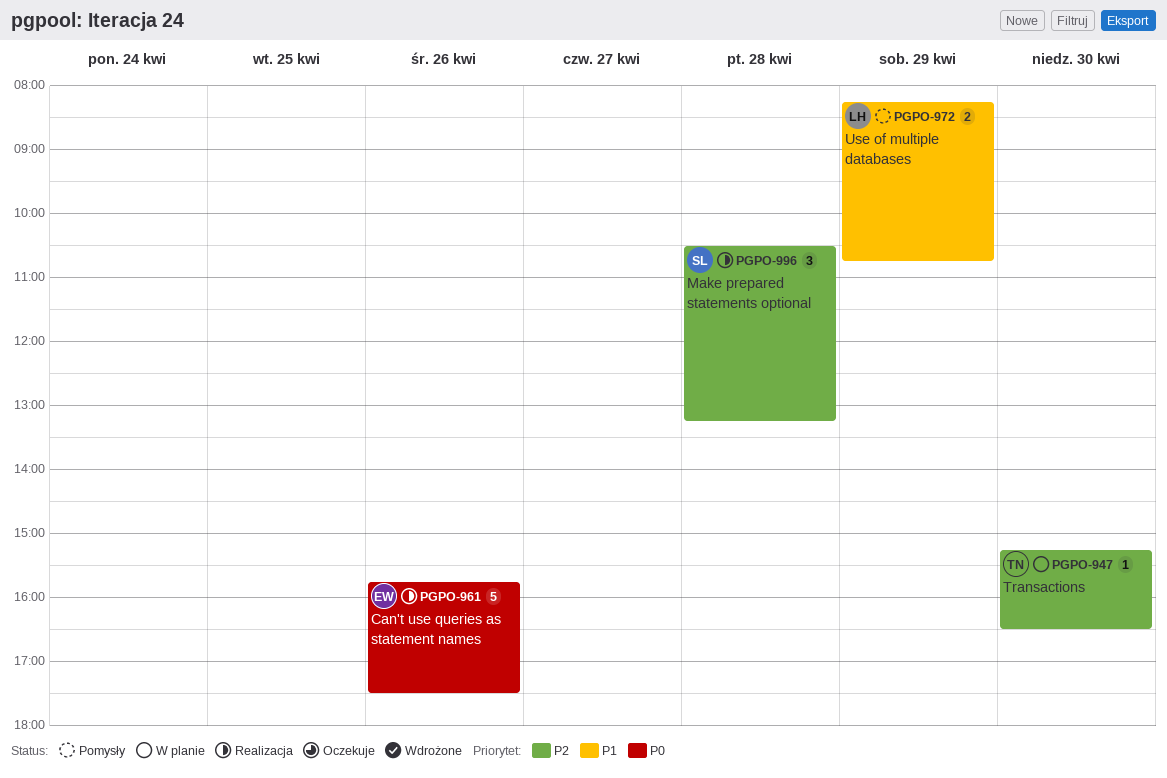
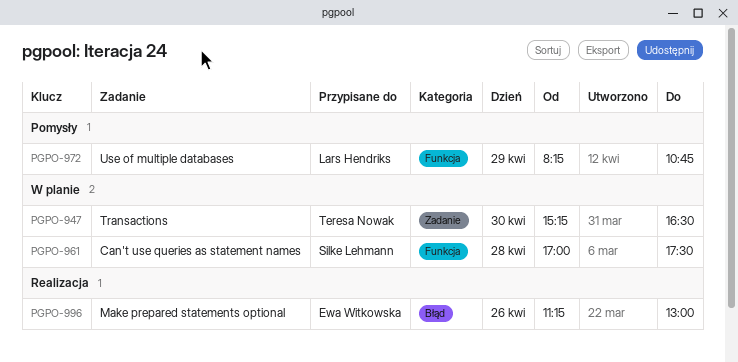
PGPO-961, status: Realizacja -> W planie
PGPO-961, owner: Ewa Witkowska -> Silke Lehmann
PGPO-961, day: Apr 26 -> Apr 28
PGPO-961, begins: 15:45 -> 17:00
PGPO-996, owner: Silke Lehmann -> Ewa Witkowska
PGPO-996, day: Apr 28 -> Apr 26
PGPO-996, begins: 10:30 -> 11:15
PGPO-996, ends: 13:15 -> 13:00

